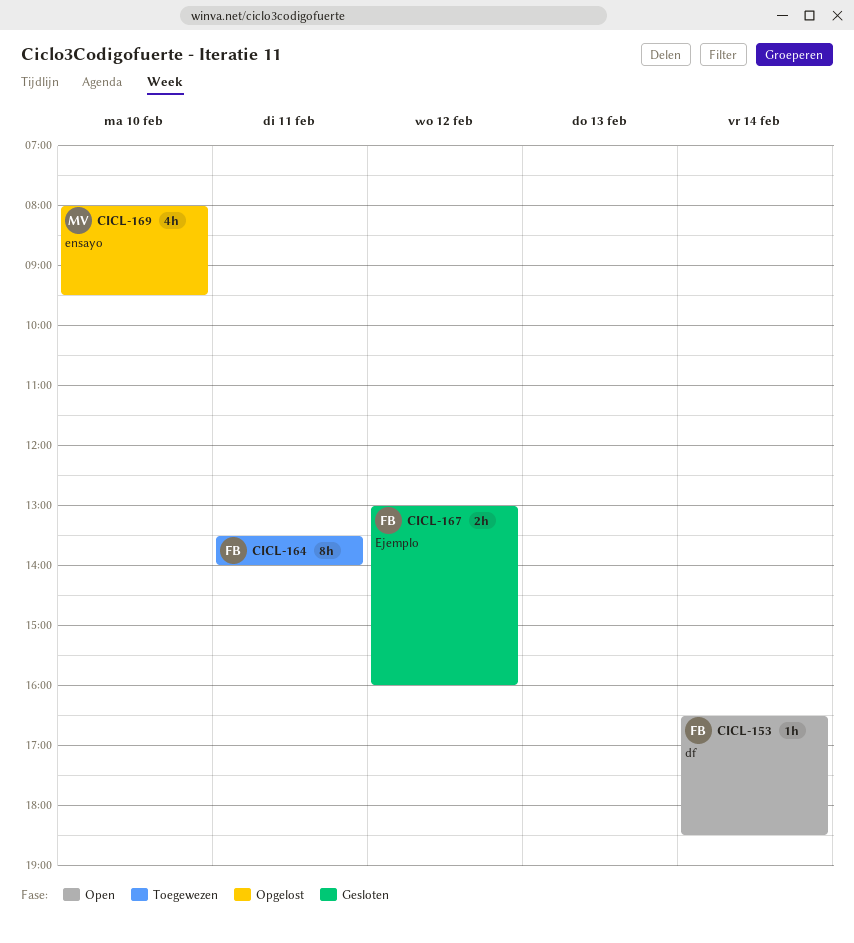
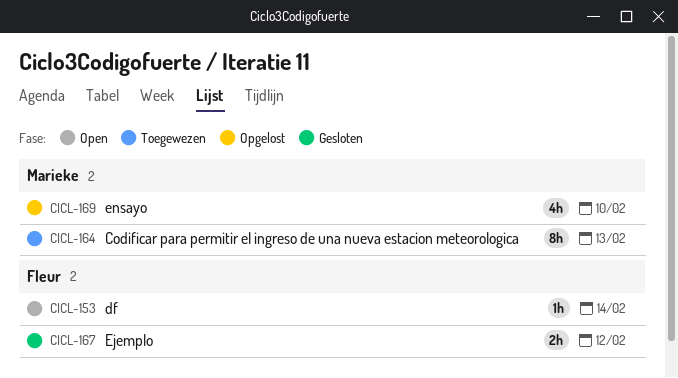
CICL-164, owner: Fleur -> Marieke
CICL-164, day: Feb 11 -> Feb 13

